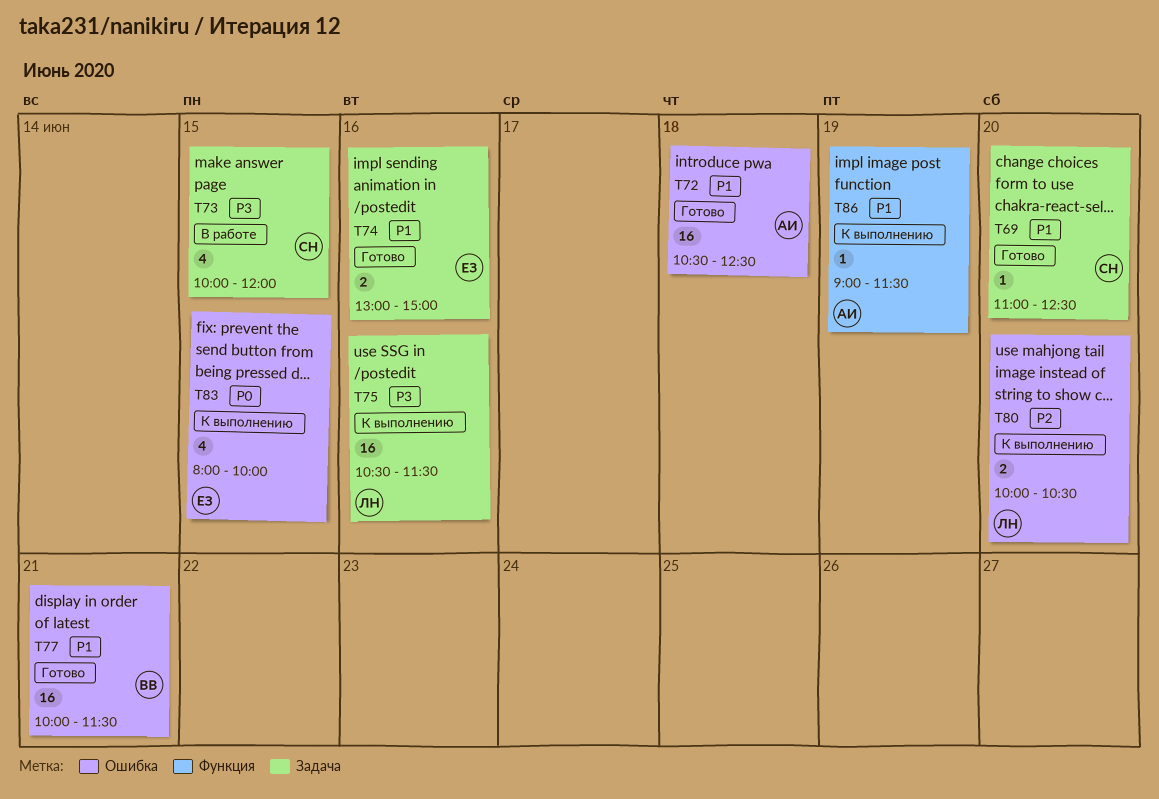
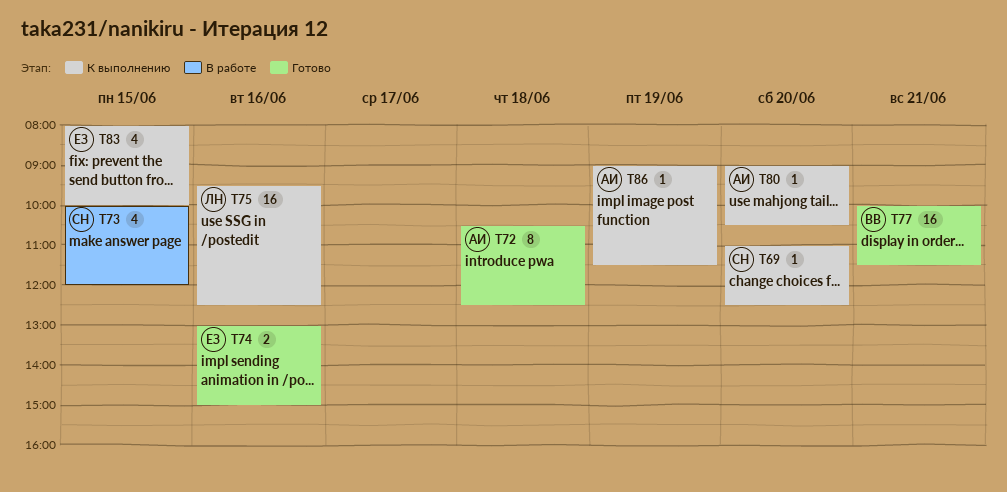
T69, status: Готово -> К выполнению
T72, estimate: 16 -> 8
T75, begins: 10:30 -> 09:30
T75, ends: 11:30 -> 12:30
T80, owner: ЛН -> АИ
T80, estimate: 2 -> 1
T80, begins: 10:00 -> 09:00

